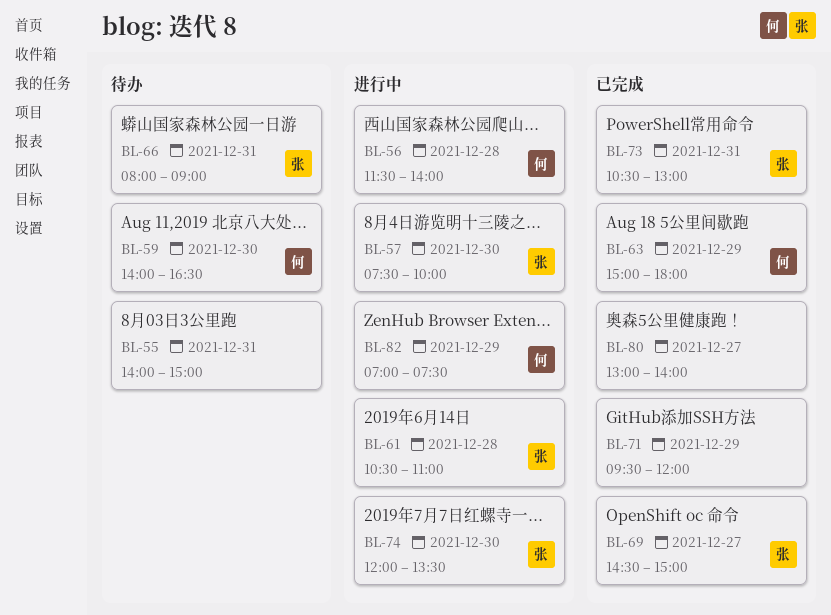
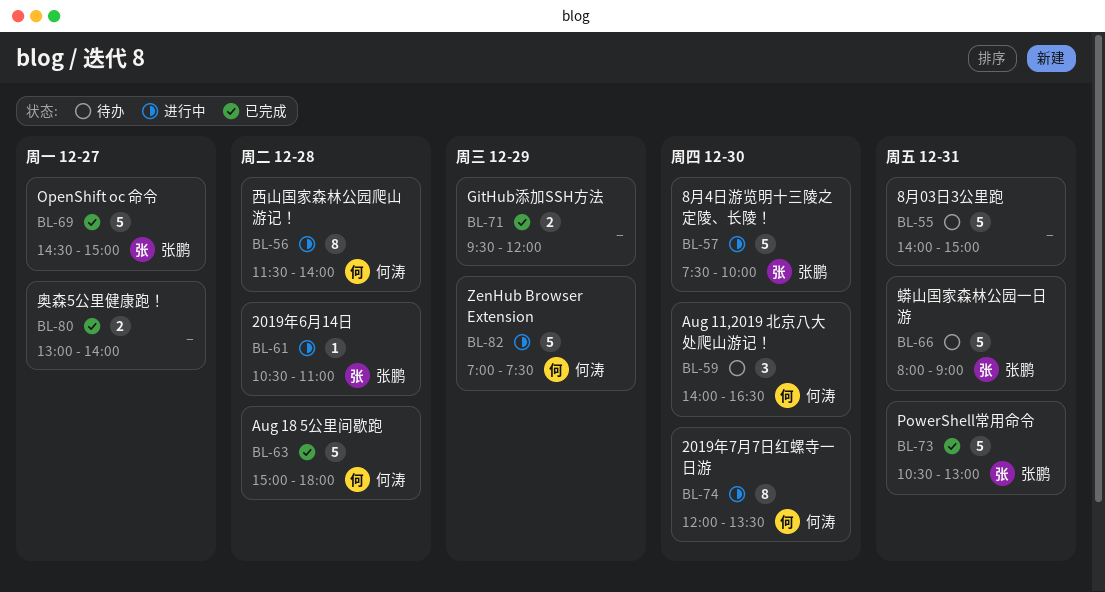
BL-63, day: Dec 29 -> Dec 28
BL-74, owner: 张鹏 -> 何涛

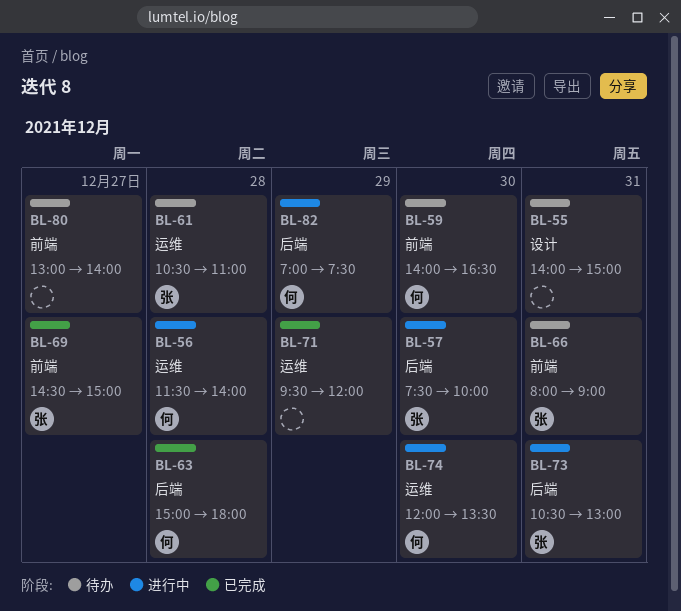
BL-61, status: 进行中 -> 待办
BL-73, status: 已完成 -> 进行中
BL-80, status: 已完成 -> 待办

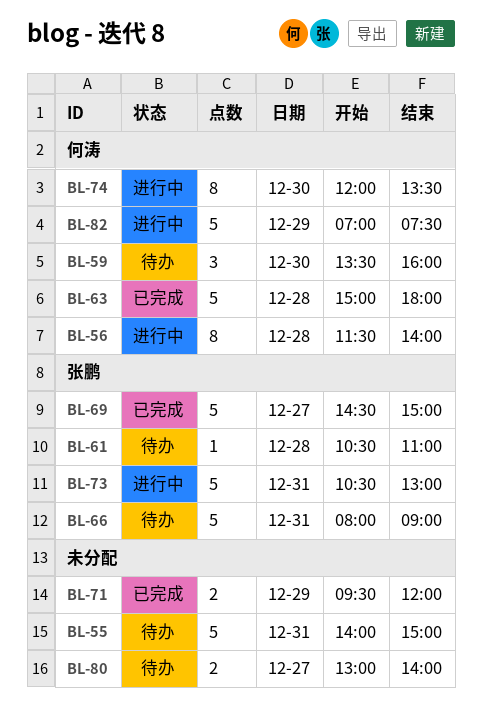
BL-57: present -> none
BL-59, begins: 14:00 -> 13:30
BL-59, ends: 16:30 -> 16:00

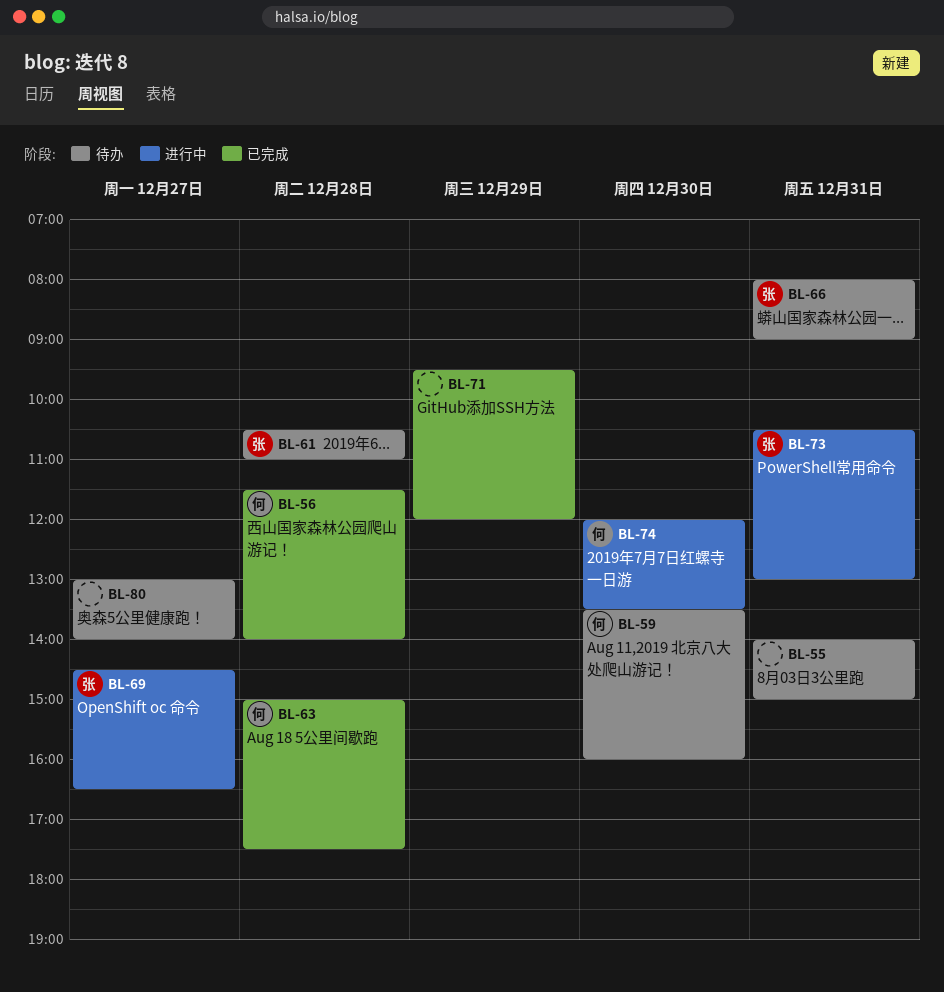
BL-56, status: 进行中 -> 已完成
BL-63, ends: 18:00 -> 17:30
BL-69, status: 已完成 -> 进行中
BL-69, ends: 15:00 -> 16:30
BL-82: present -> none

